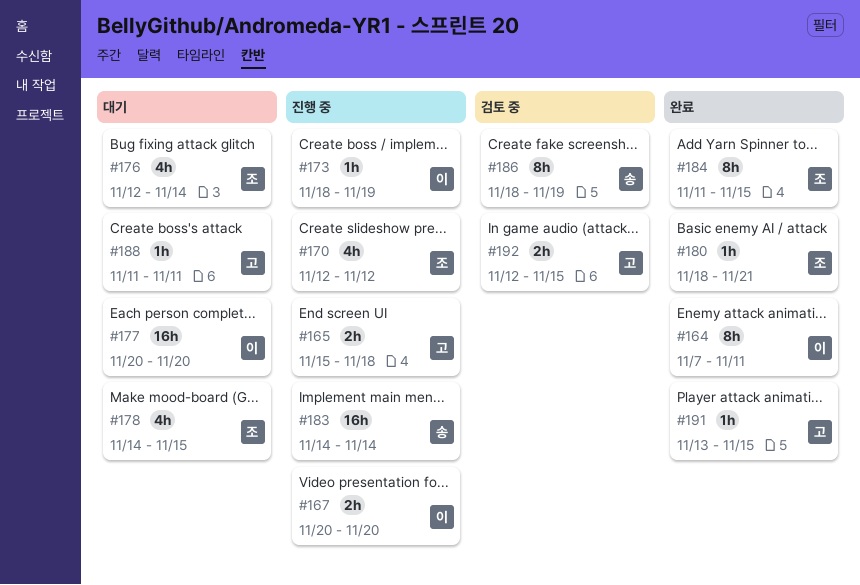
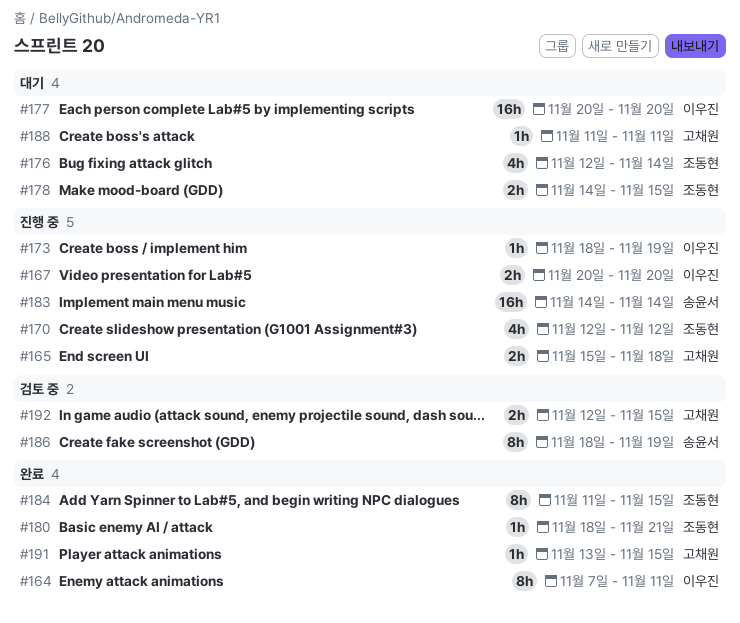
#178, estimate: 4h -> 2h

